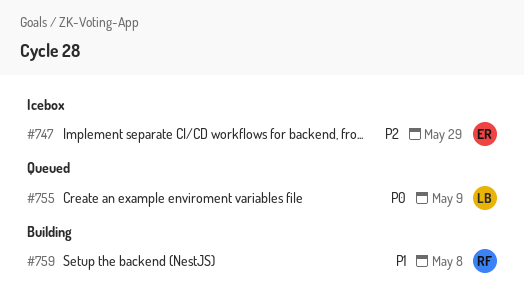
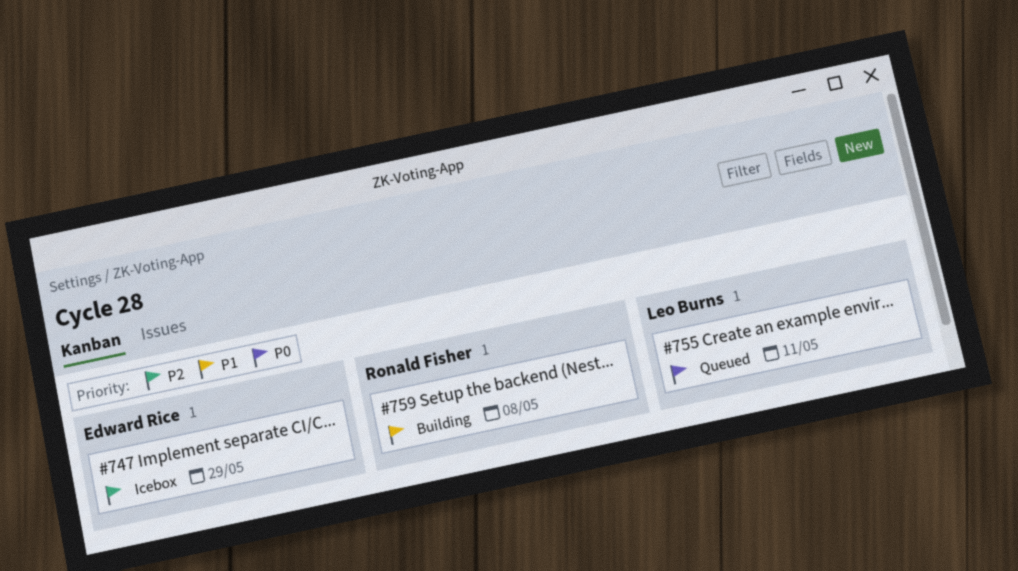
#755, due: May 9 -> May 11

